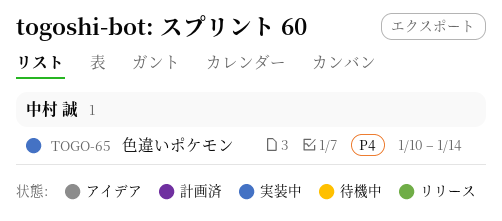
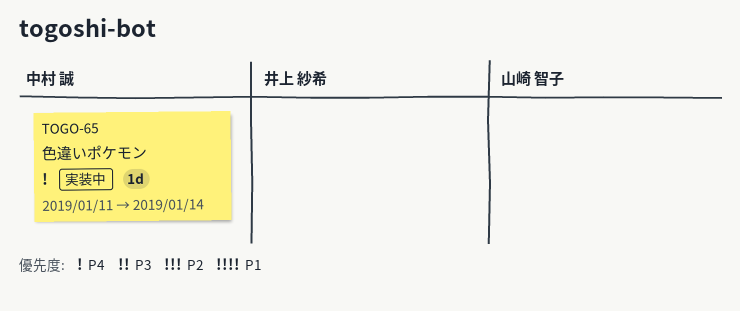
TOGO-65, start: Jan 10 -> Jan 11

